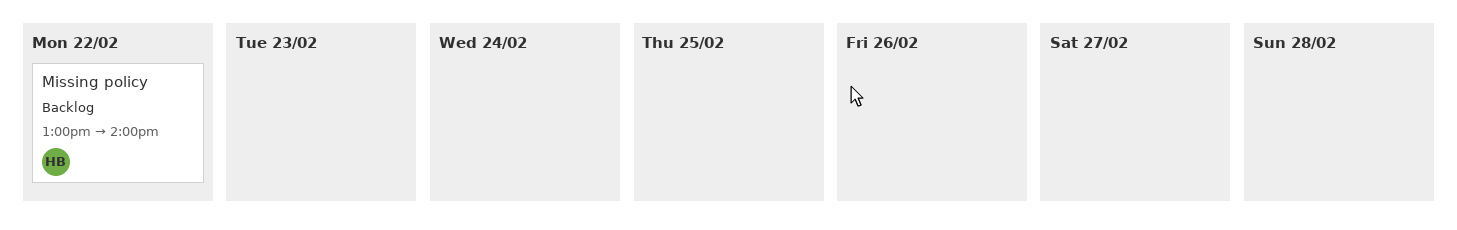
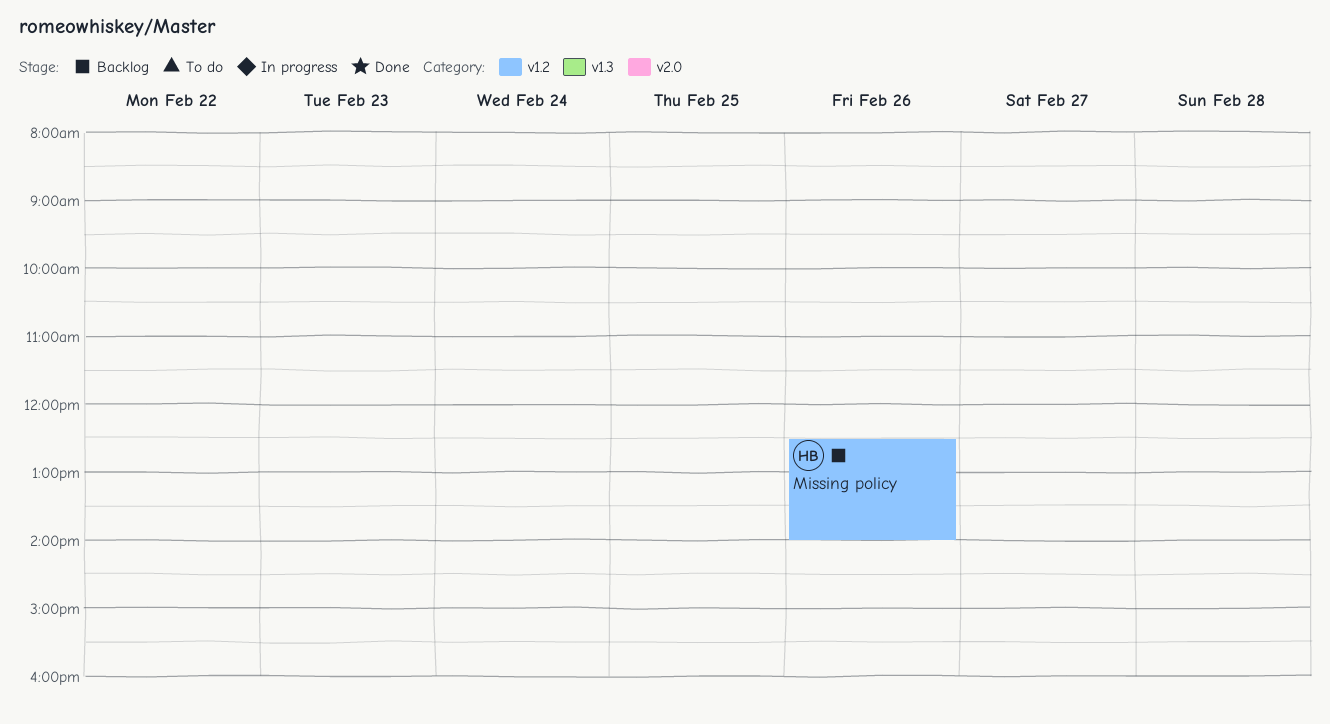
Missing policy, day: Feb 22 -> Feb 26
Missing policy, begins: 13:00 -> 12:30

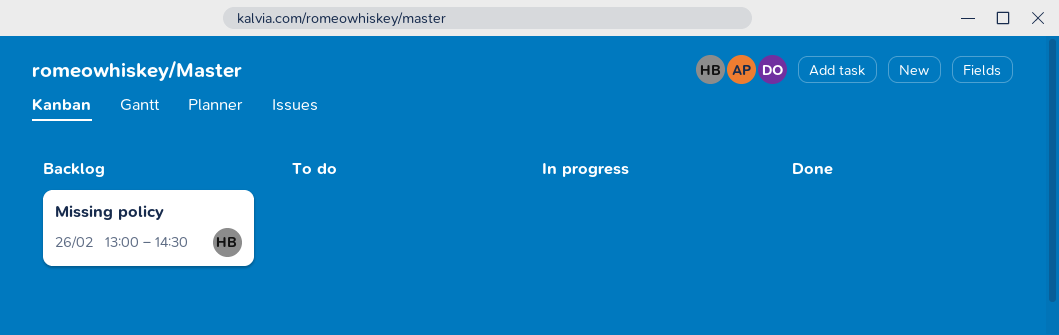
Missing policy, begins: 12:30 -> 13:00
Missing policy, ends: 14:00 -> 14:30

